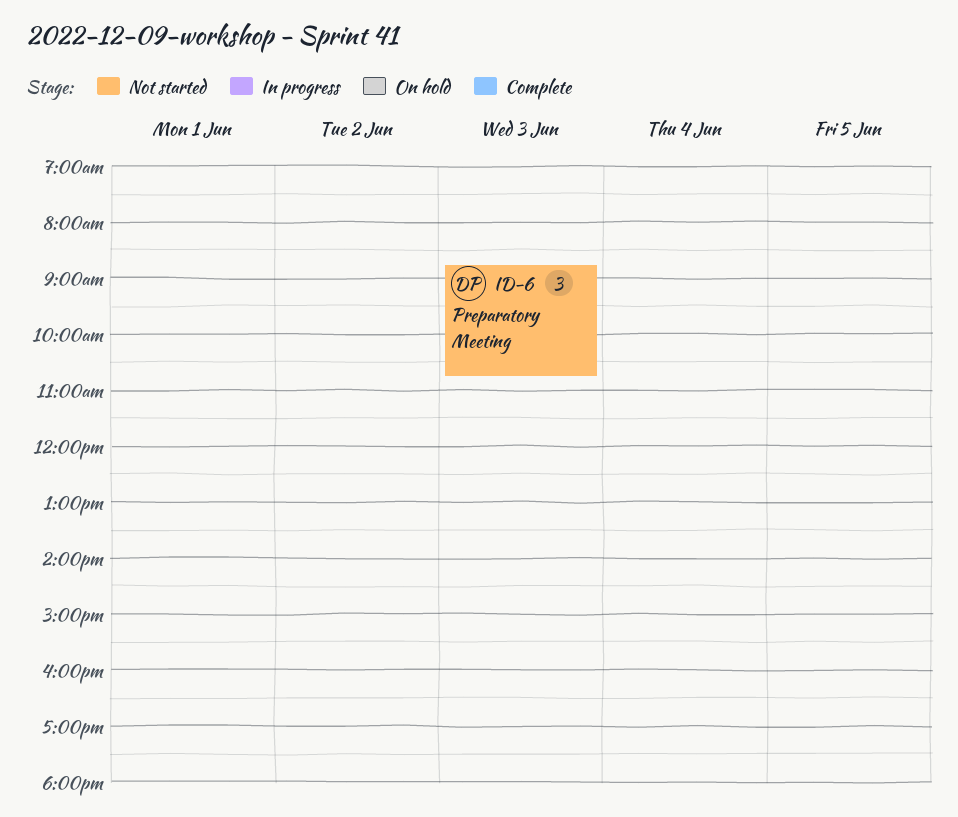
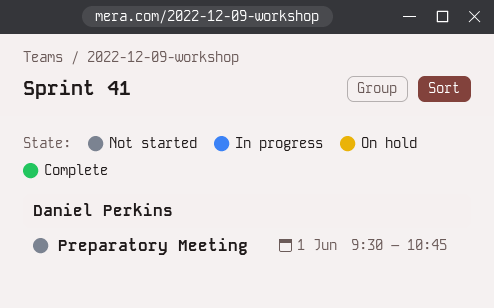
Preparatory Meeting, day: Jun 3 -> Jun 1
Preparatory Meeting, begins: 08:45 -> 09:30

